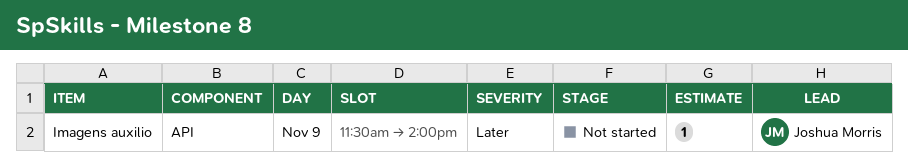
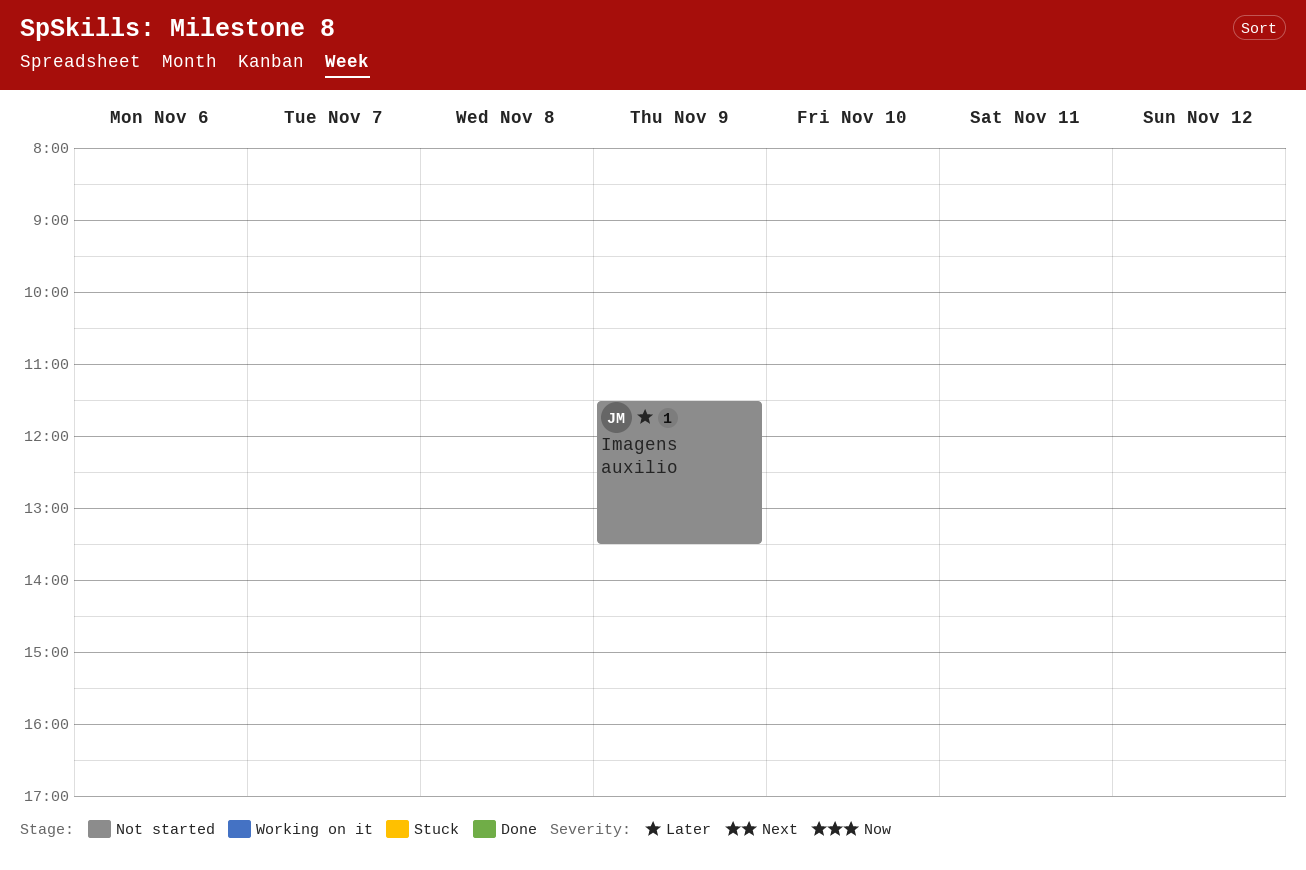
Imagens auxilio, ends: 14:00 -> 13:30

